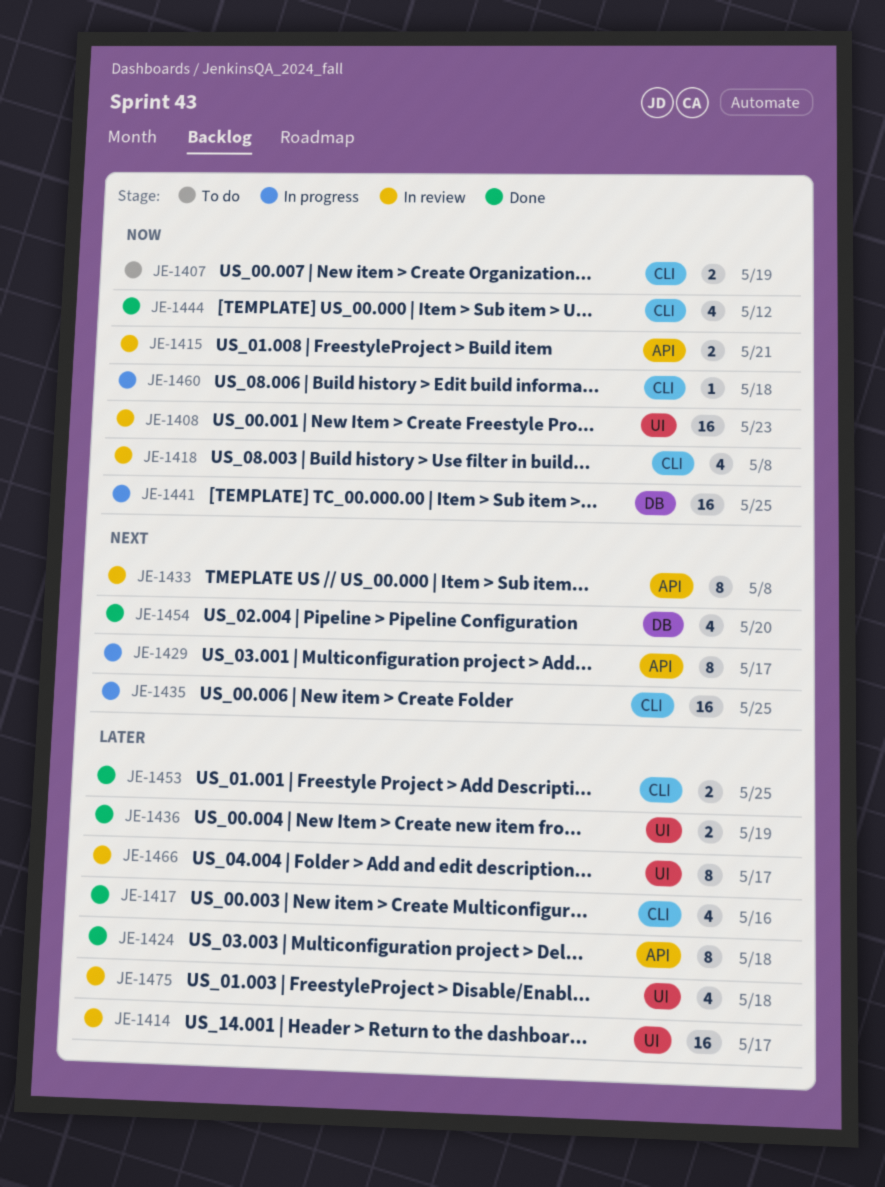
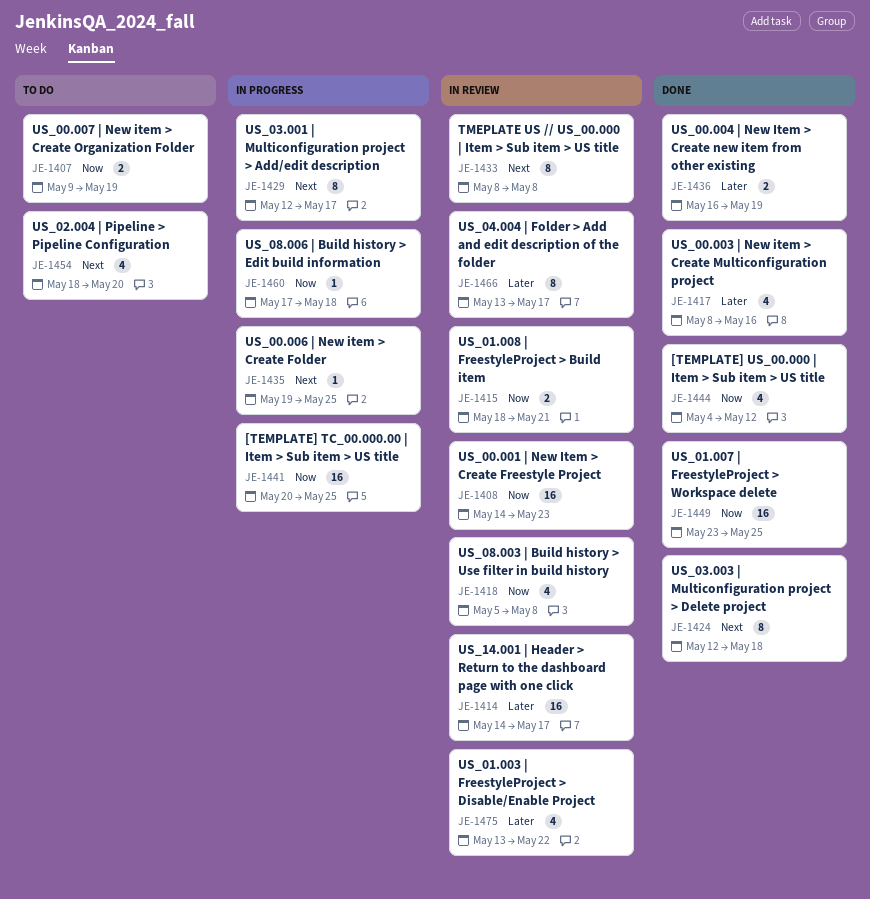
JE-1424, priority: Later -> Next
JE-1435, estimate: 16 -> 1
JE-1449: none -> present
JE-1453: present -> none
JE-1454, status: Done -> To do
JE-1475, due: May 18 -> May 22

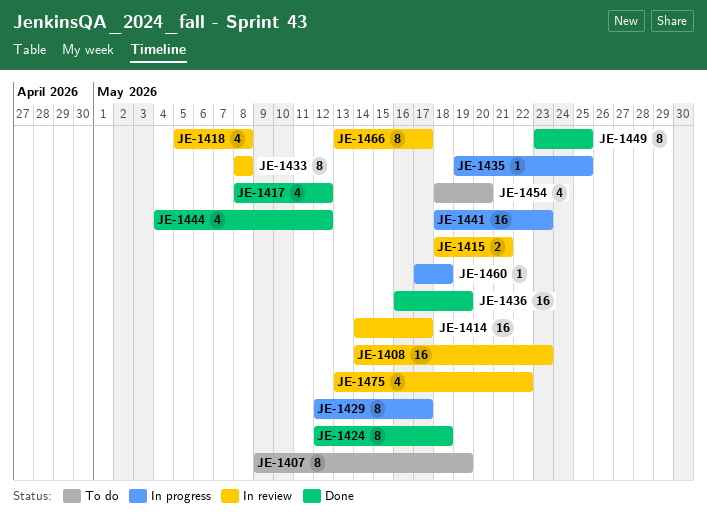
JE-1407, estimate: 2 -> 8
JE-1417, due: May 16 -> May 12
JE-1436, estimate: 2 -> 16
JE-1441, start: May 20 -> May 18
JE-1441, due: May 25 -> May 23
JE-1449, estimate: 16 -> 8

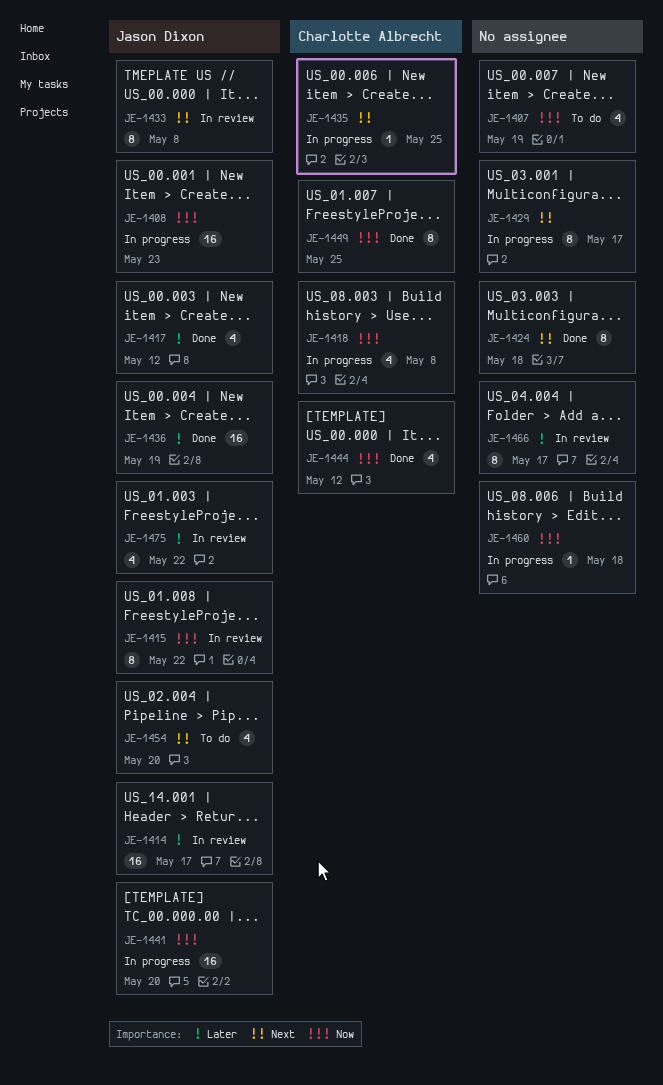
JE-1407, estimate: 8 -> 4
JE-1408, status: In review -> In progress
JE-1415, estimate: 2 -> 8
JE-1415, due: May 21 -> May 22
JE-1418, status: In review -> In progress
JE-1441, due: May 23 -> May 20

